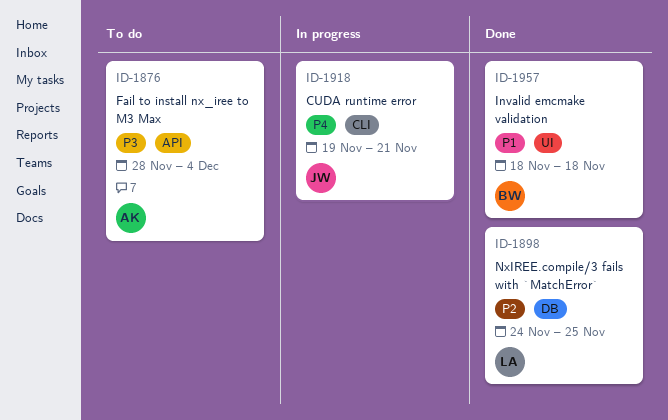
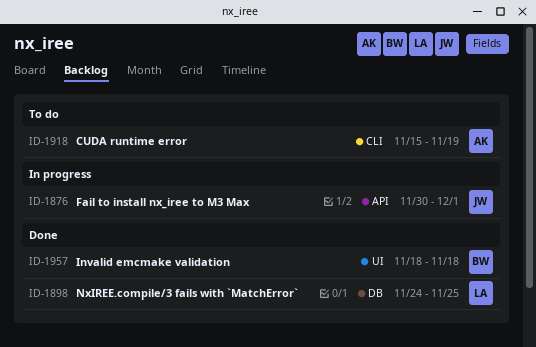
ID-1876, status: To do -> In progress
ID-1876, owner: AK -> JW
ID-1876, start: Nov 28 -> Nov 30
ID-1876, due: Dec 4 -> Dec 1
ID-1918, status: In progress -> To do
ID-1918, owner: JW -> AK
ID-1918, start: Nov 19 -> Nov 15
ID-1918, due: Nov 21 -> Nov 19

